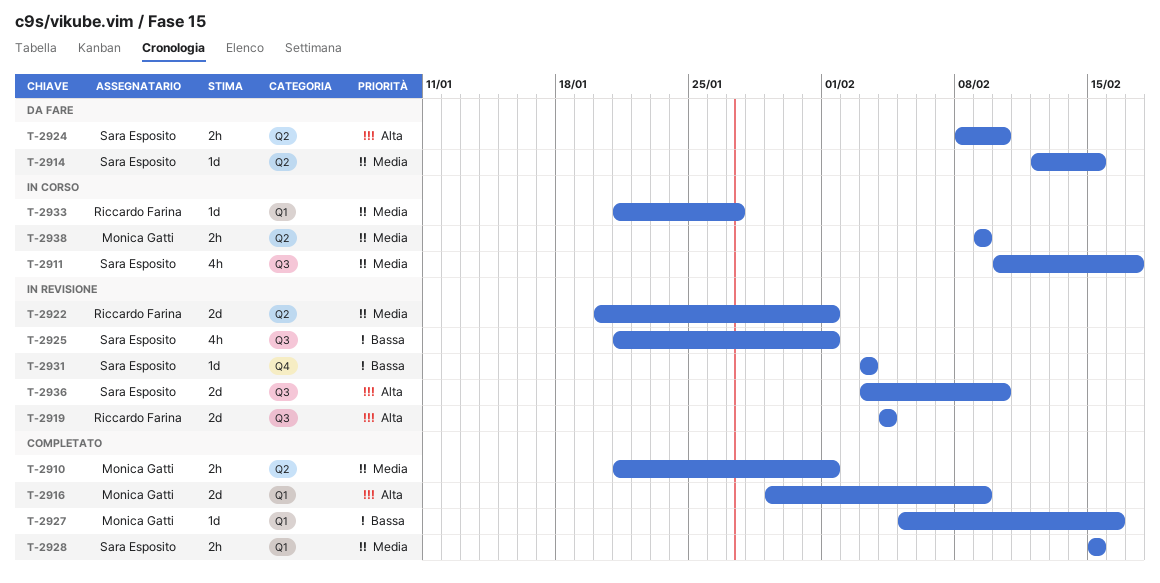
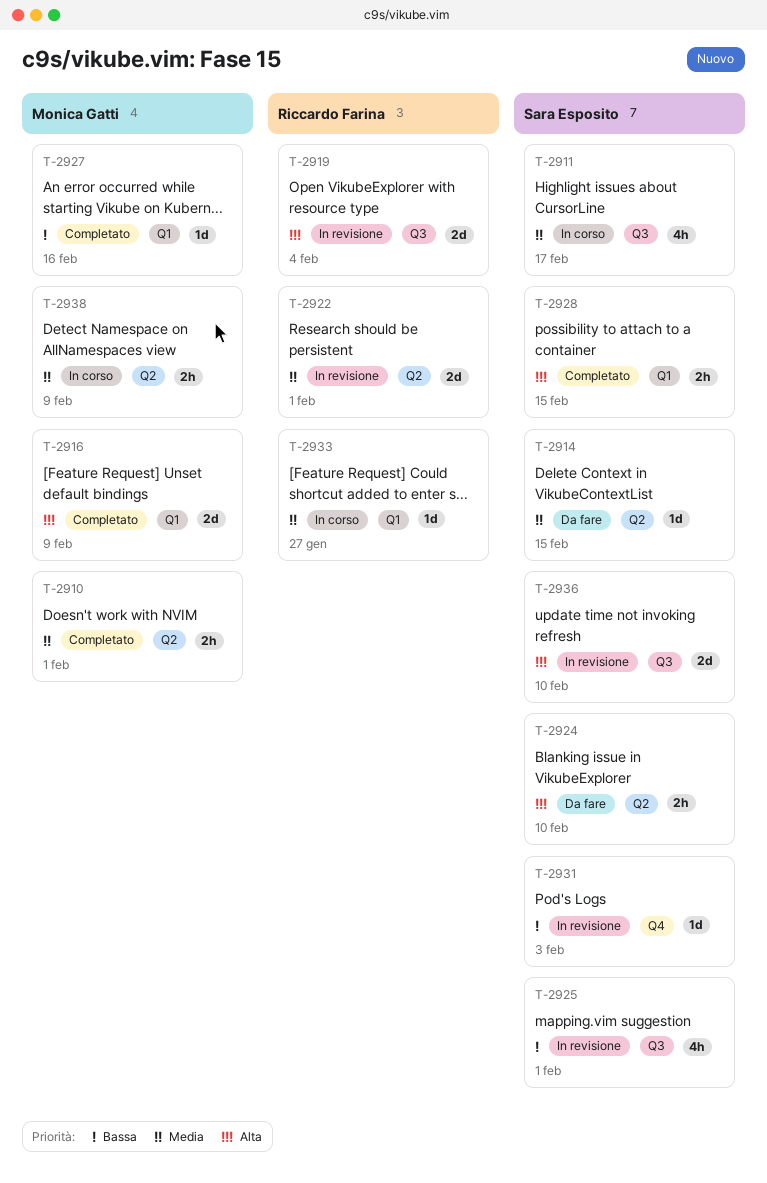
T-2928, priority: Media -> Alta

